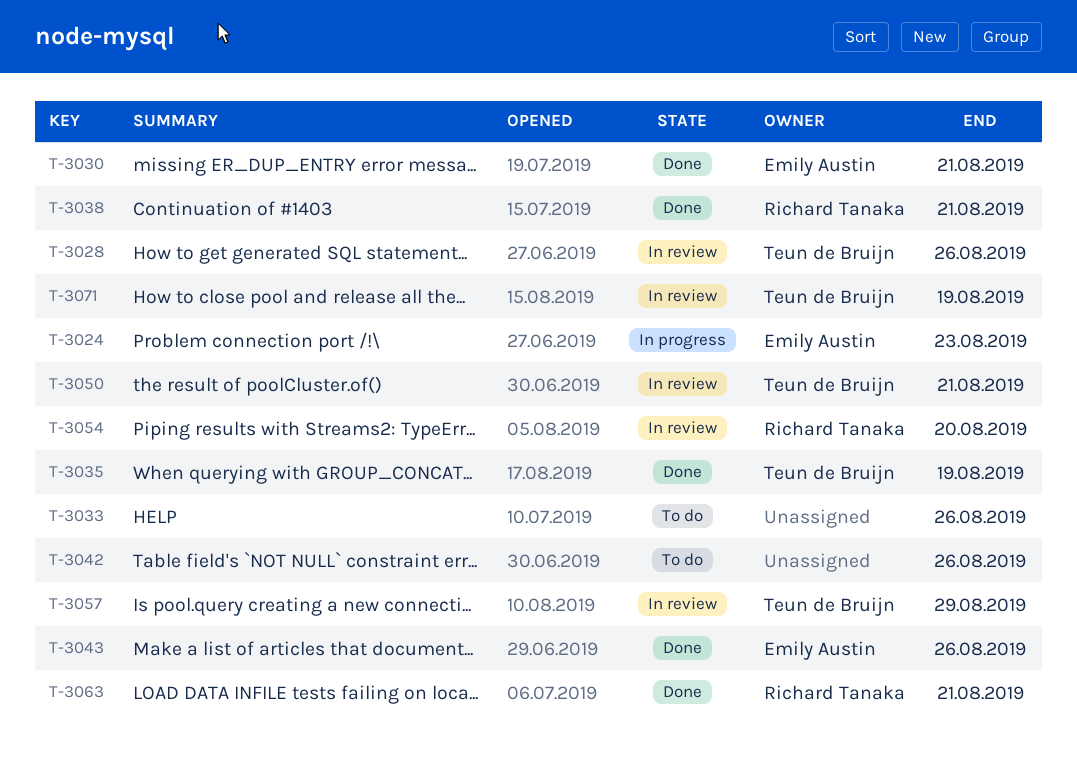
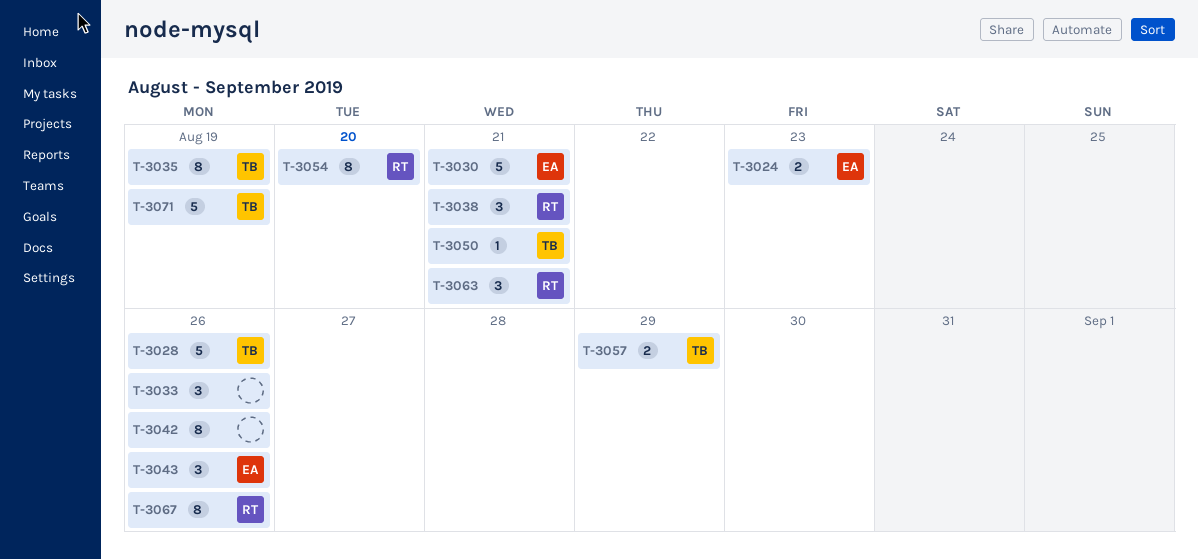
T-3067: none -> present

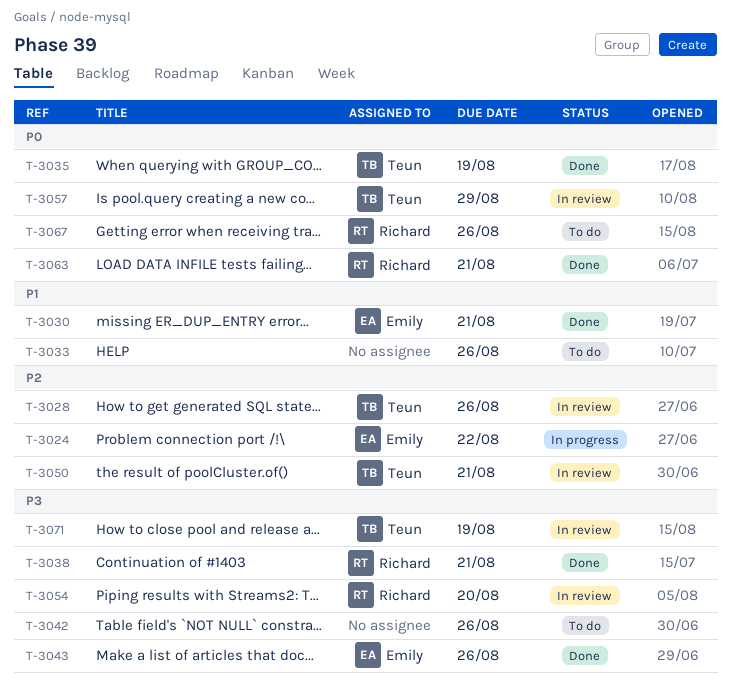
T-3024, due: Aug 23 -> Aug 22

